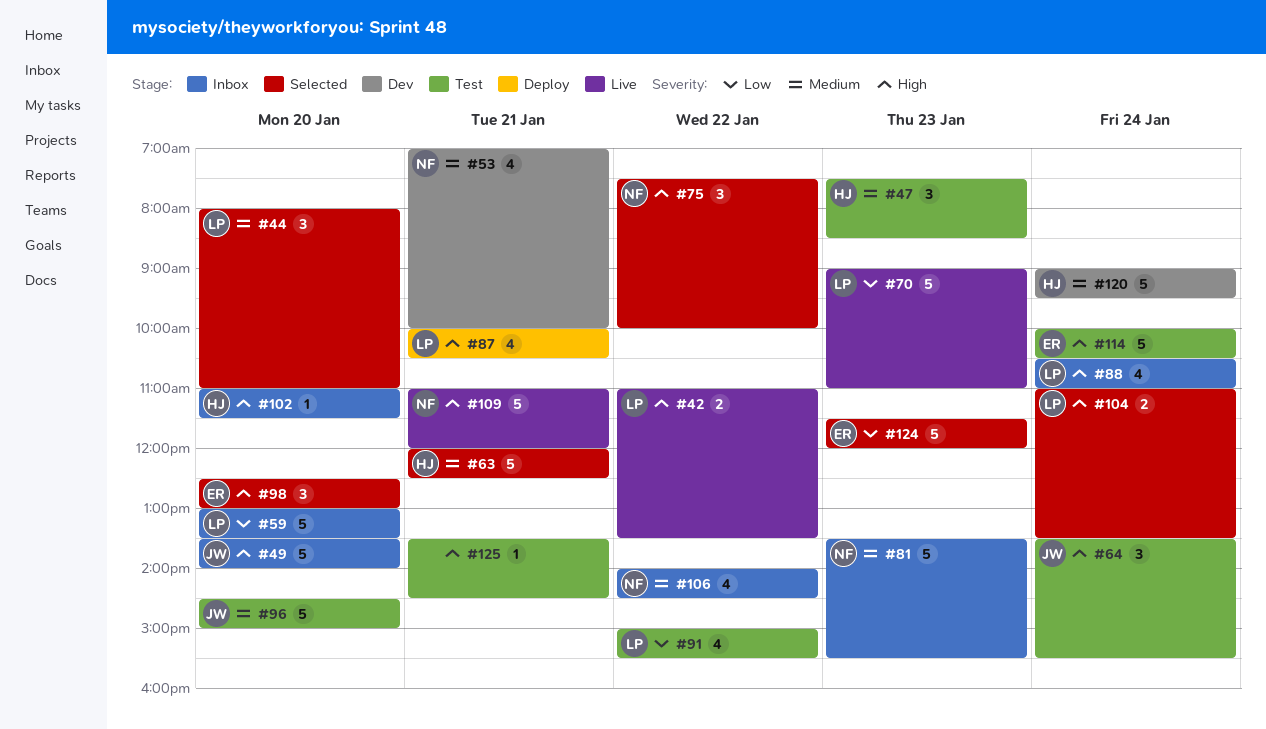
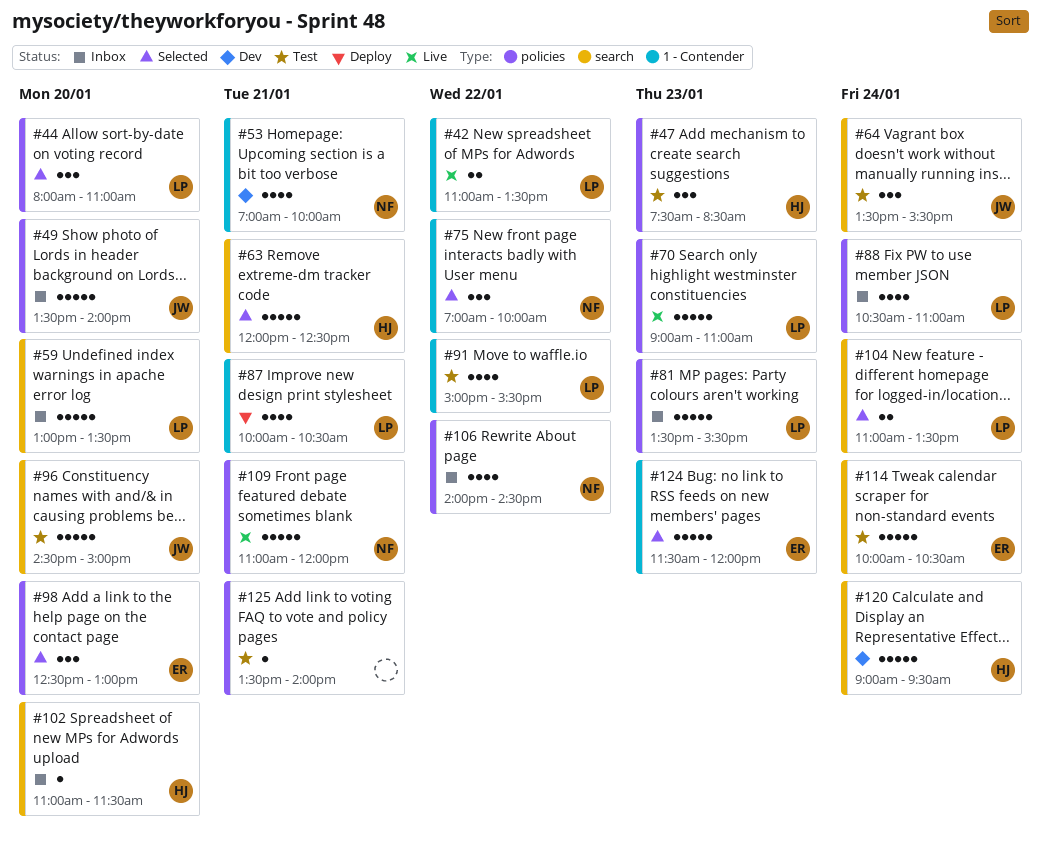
#75, begins: 07:30 -> 07:00
#81, owner: NF -> LP
#125, ends: 14:30 -> 14:00

